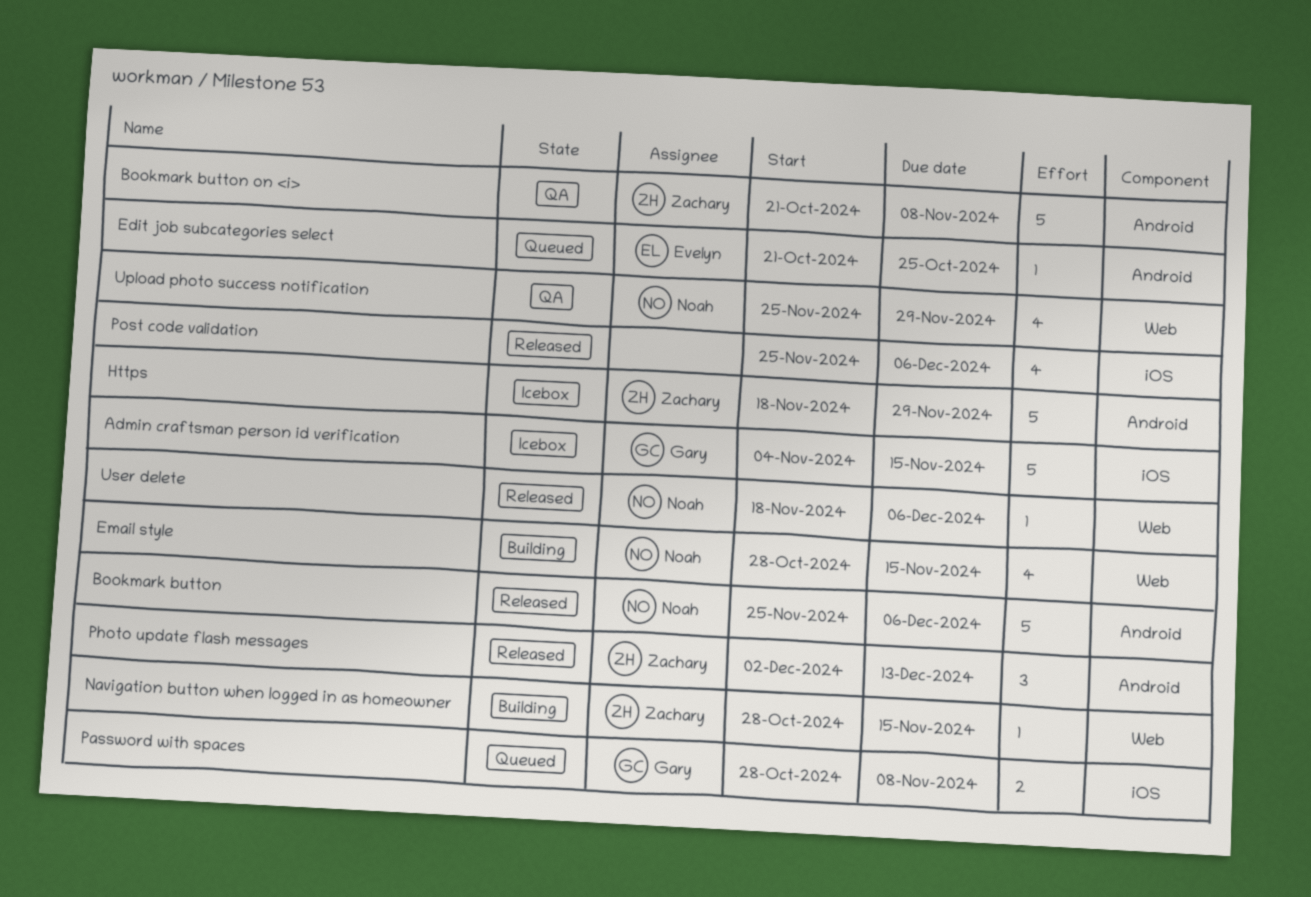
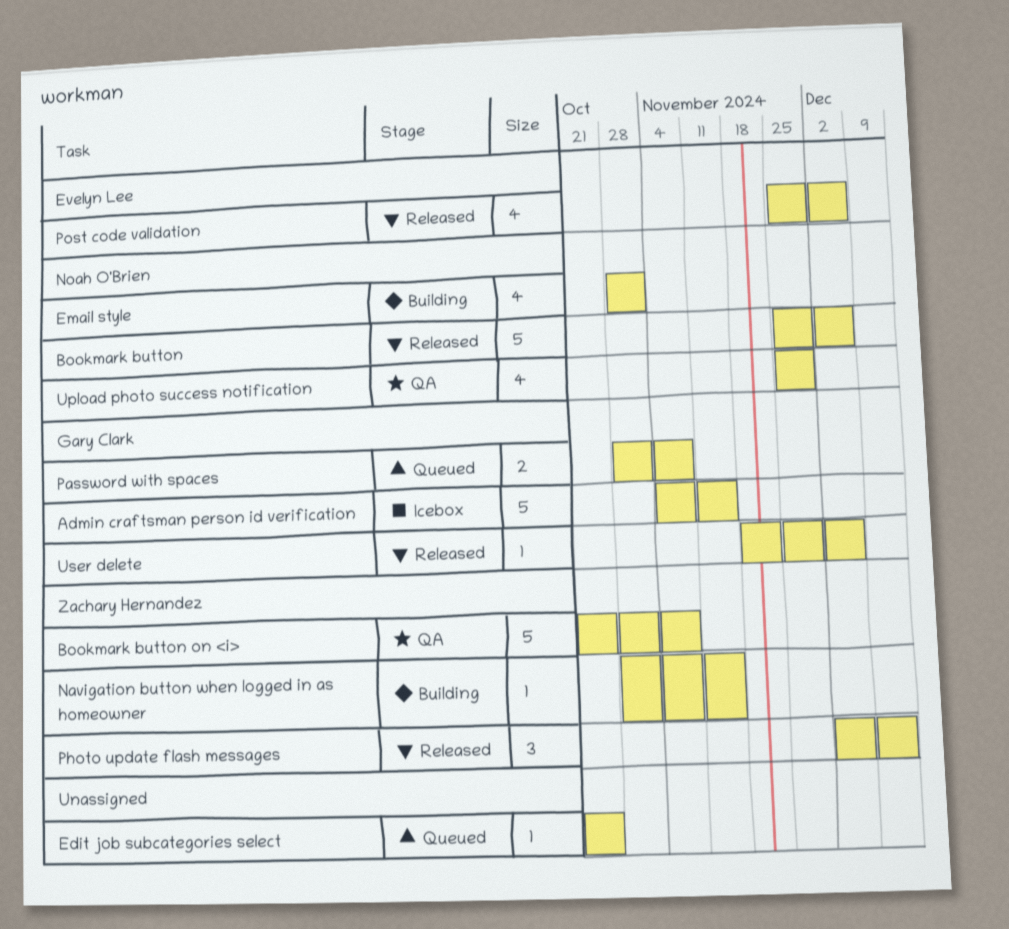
Edit job subcategories select, owner: Evelyn Lee -> none
Email style, due: Nov 15 -> Nov 1
Https: present -> none
Post code validation, owner: none -> Evelyn Lee
User delete, owner: Noah O'Brien -> Gary Clark

